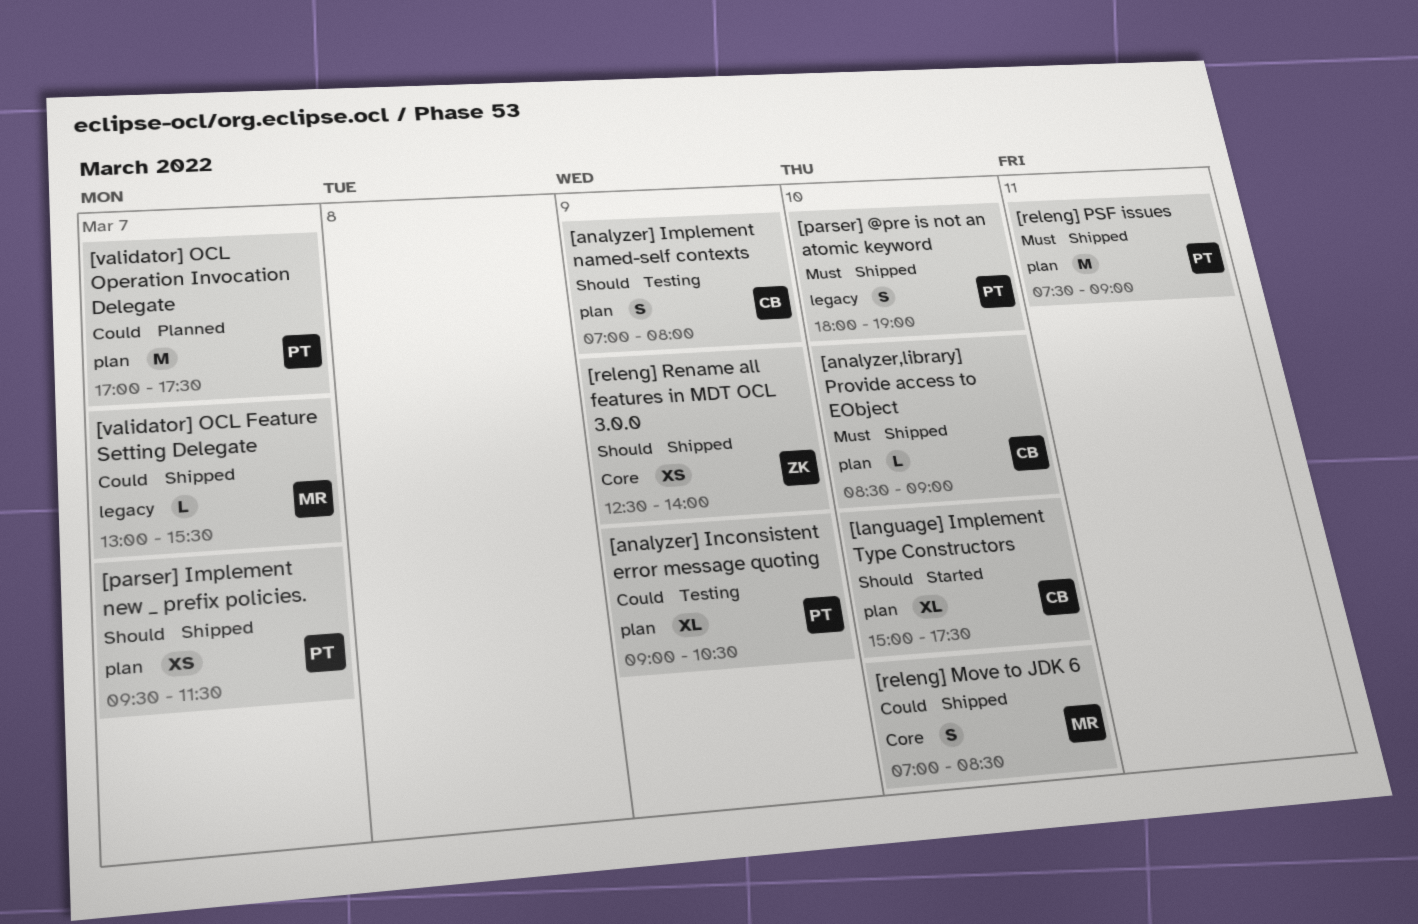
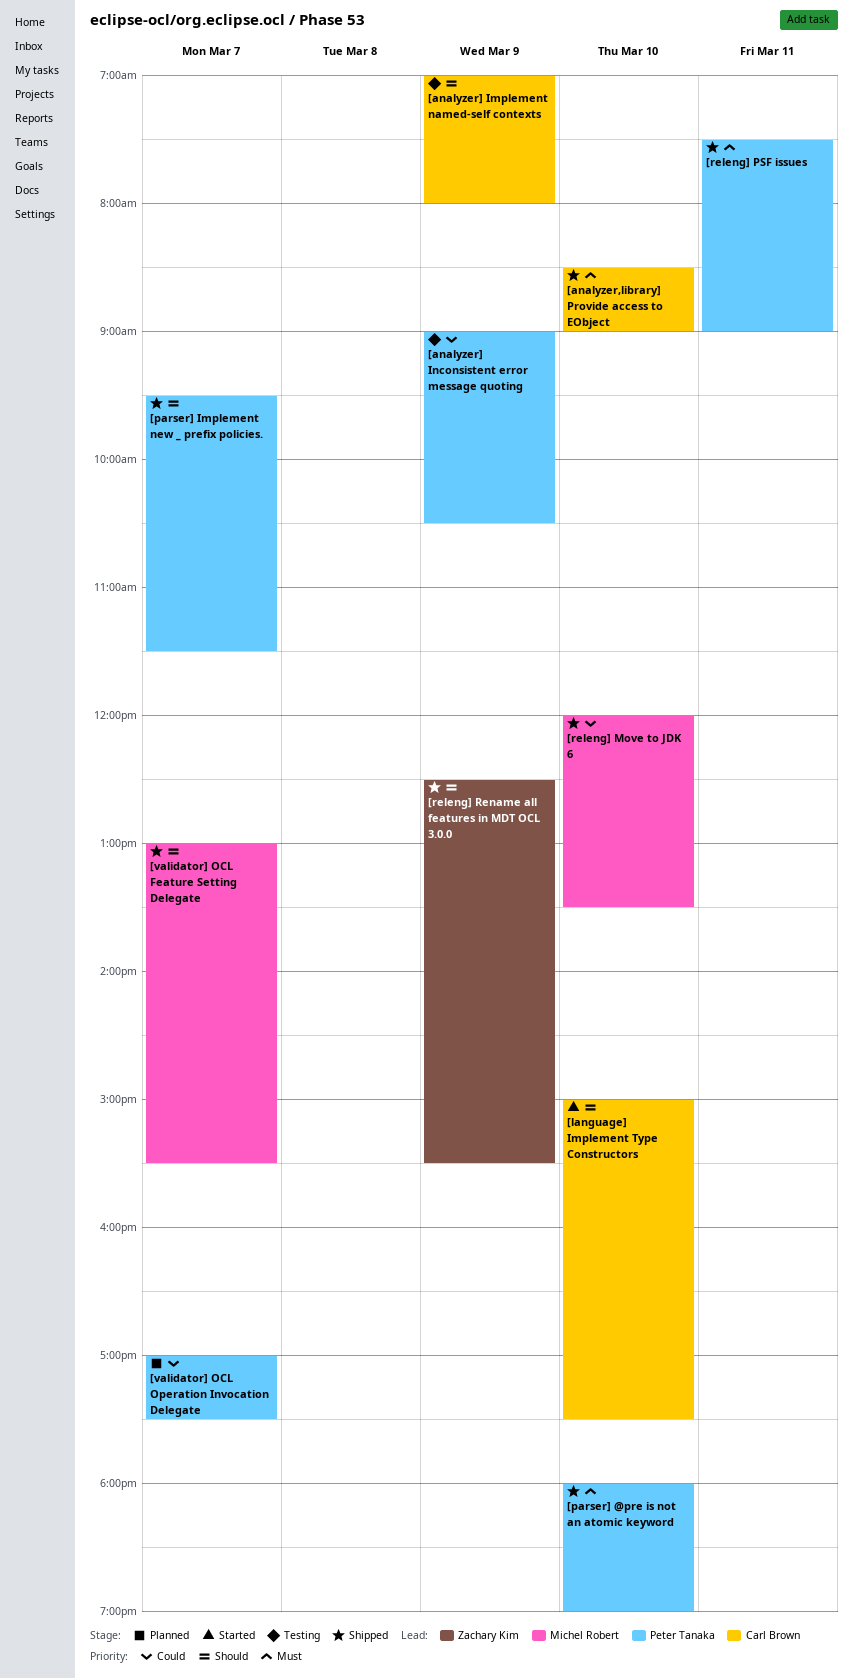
[releng] Move to JDK 6, begins: 07:00 -> 12:00
[releng] Move to JDK 6, ends: 08:30 -> 13:30
[releng] Rename all features in MDT OCL 3.0.0, ends: 14:00 -> 15:30
[validator] OCL Feature Setting Delegate, priority: Could -> Should

